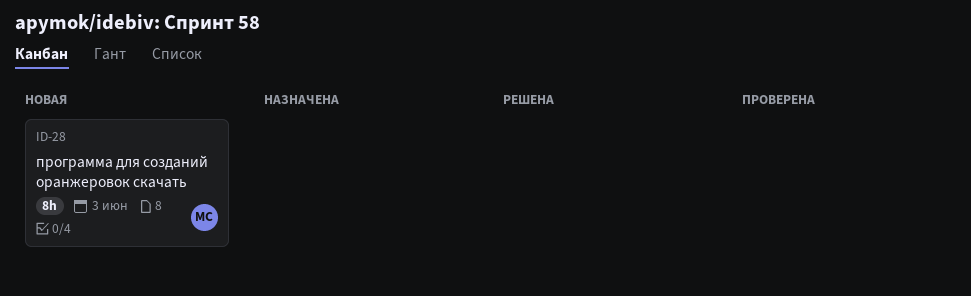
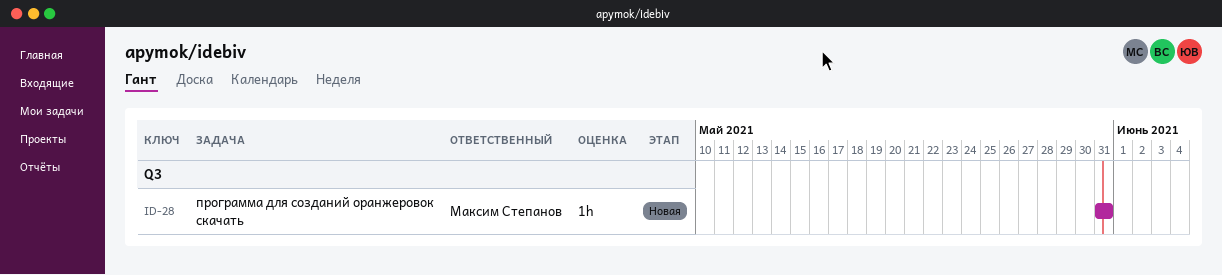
ID-28, estimate: 8h -> 1h
ID-28, due: Jun 3 -> May 31

